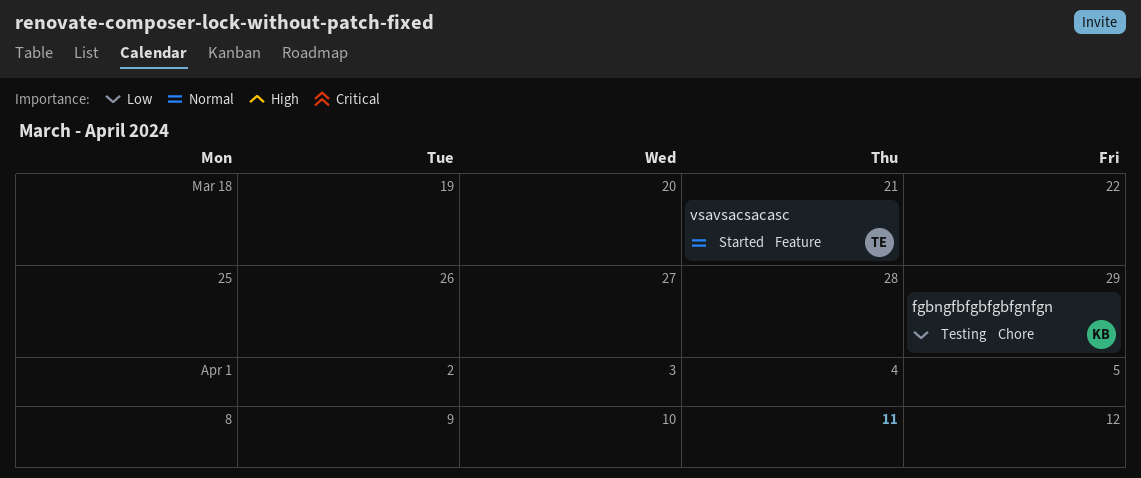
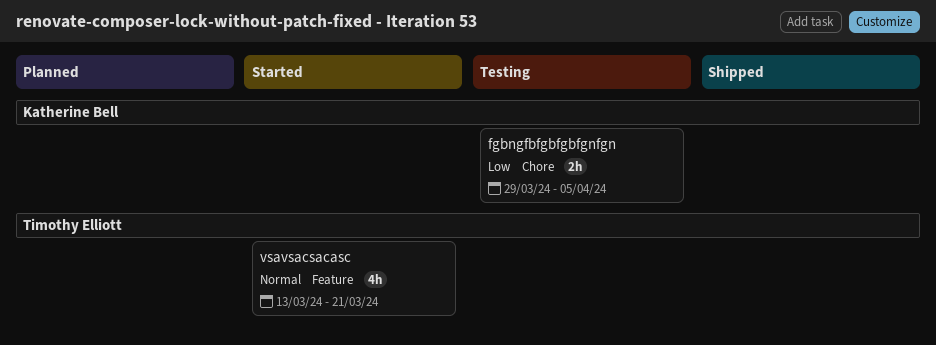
fgbngfbfgbfgbfgnfgn, due: Mar 29 -> Apr 5

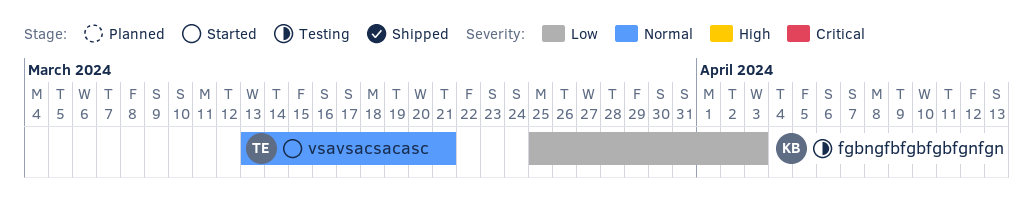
fgbngfbfgbfgbfgnfgn, start: Mar 29 -> Mar 25
fgbngfbfgbfgbfgnfgn, due: Apr 5 -> Apr 3

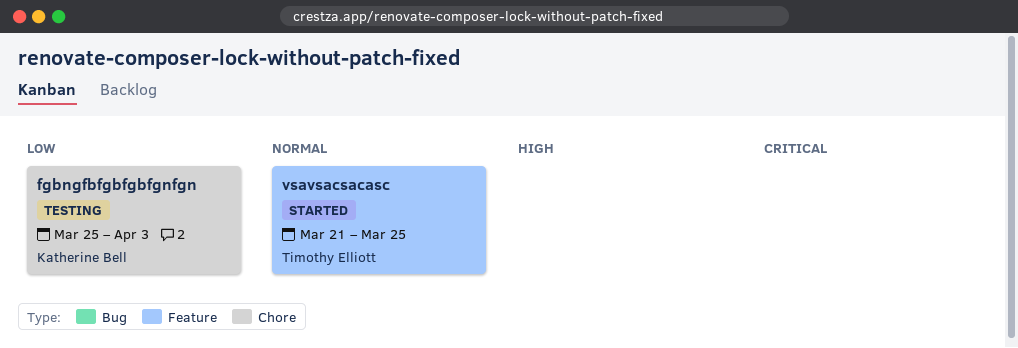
vsavsacsacasc, start: Mar 13 -> Mar 21
vsavsacsacasc, due: Mar 21 -> Mar 25

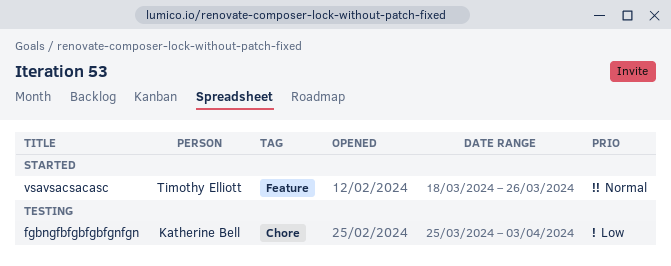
vsavsacsacasc, start: Mar 21 -> Mar 18
vsavsacsacasc, due: Mar 25 -> Mar 26

